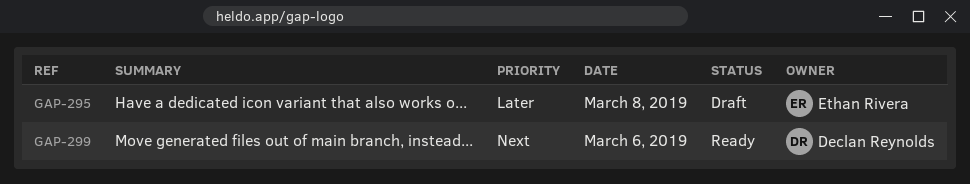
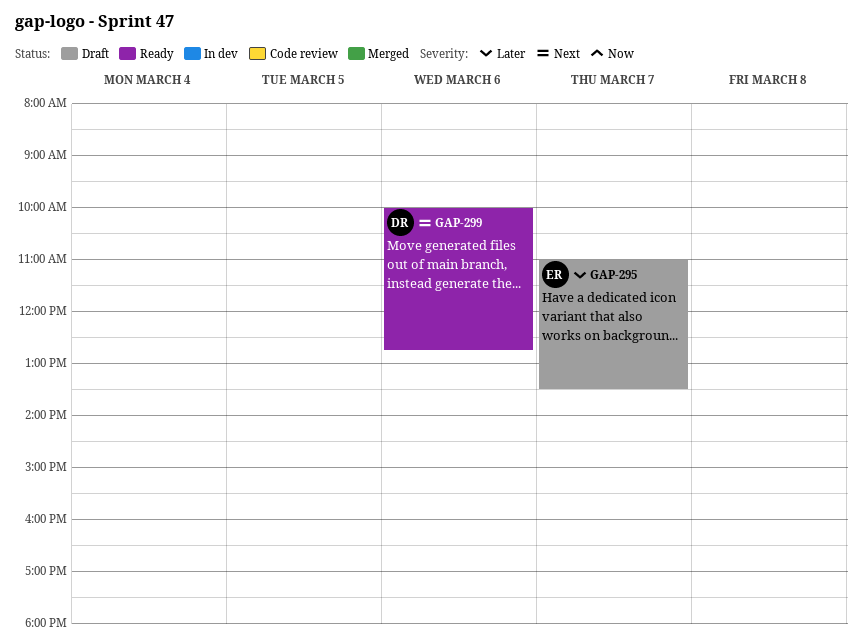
GAP-295, day: Mar 8 -> Mar 7

